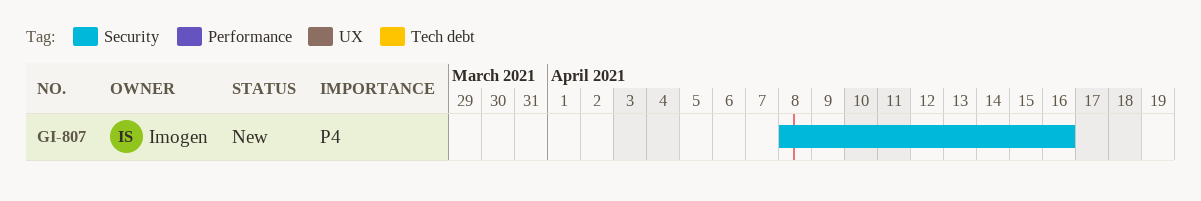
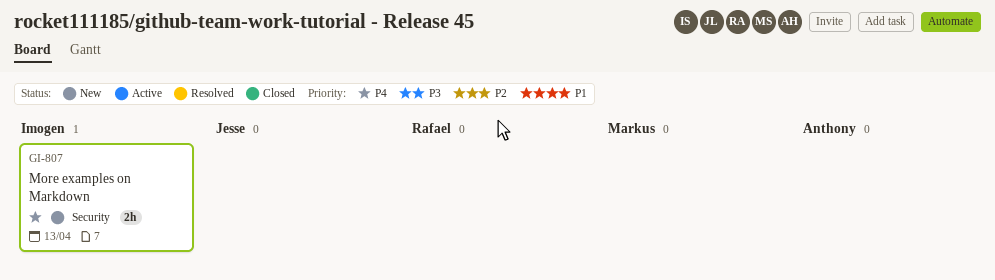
GI-807, due: Apr 16 -> Apr 13

